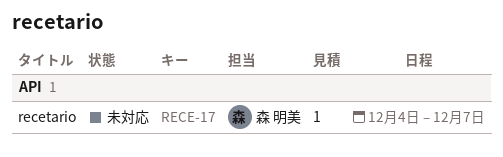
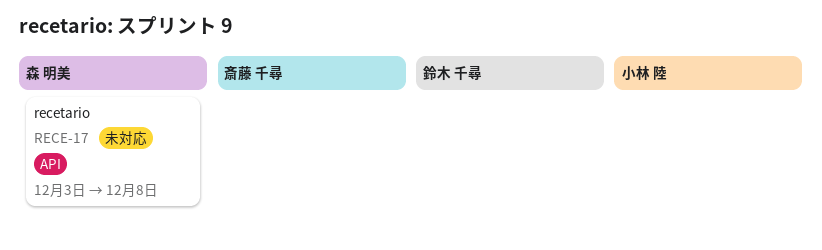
RECE-17, start: Dec 4 -> Dec 3
RECE-17, due: Dec 7 -> Dec 8

